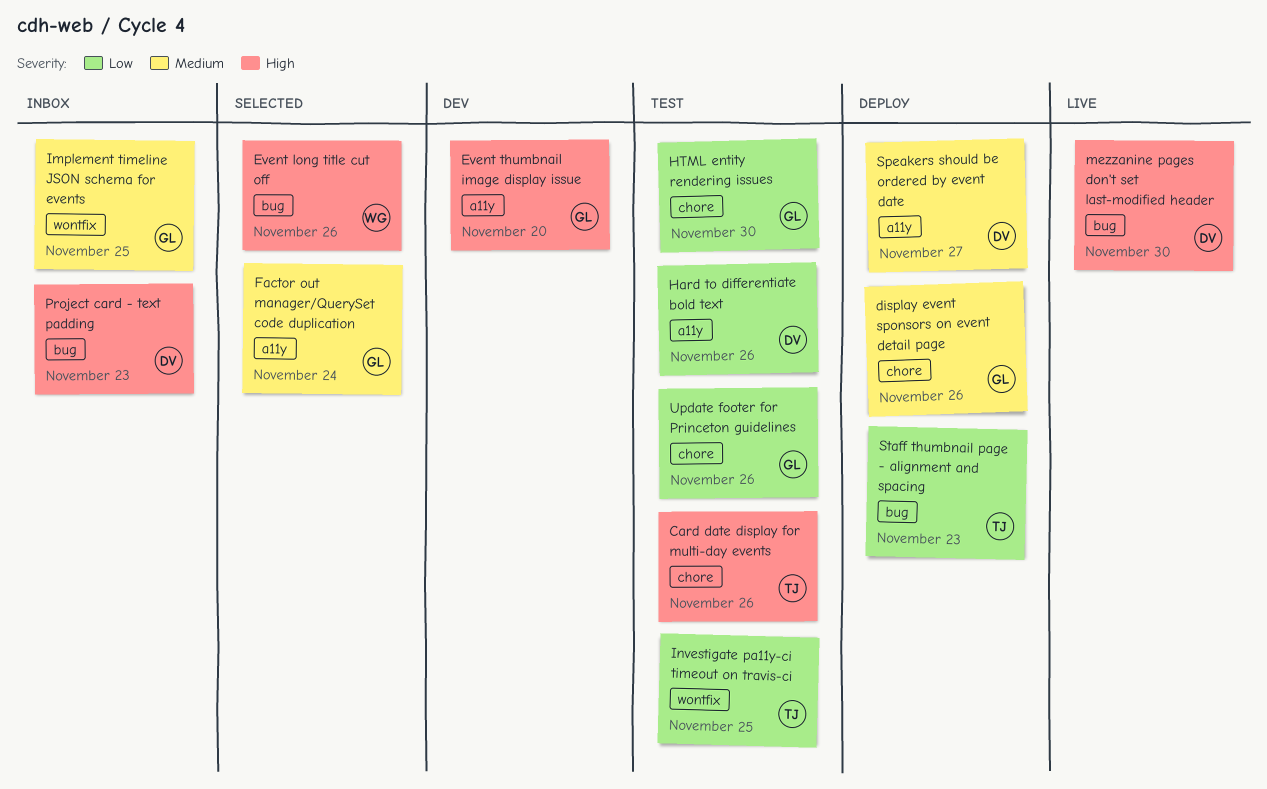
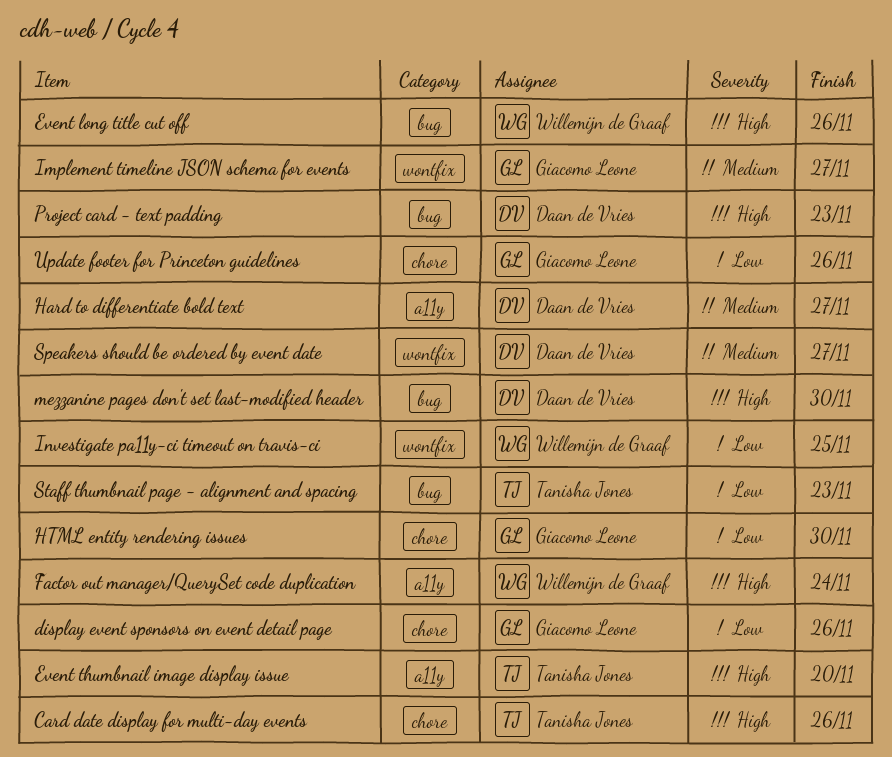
display event sponsors on event detail page, priority: Medium -> Low
Event thumbnail image display issue, owner: Giacomo Leone -> Tanisha Jones
Factor out manager/QuerySet code duplication, owner: Giacomo Leone -> Willemijn de Graaf
Factor out manager/QuerySet code duplication, priority: Medium -> High
Hard to differentiate bold text, priority: Low -> Medium
Hard to differentiate bold text, due: Nov 26 -> Nov 27
Implement timeline JSON schema for events, due: Nov 25 -> Nov 27
Investigate pa11y-ci timeout on travis-ci, owner: Tanisha Jones -> Willemijn de Graaf
Speakers should be ordered by event date, label: a11y -> wontfix

